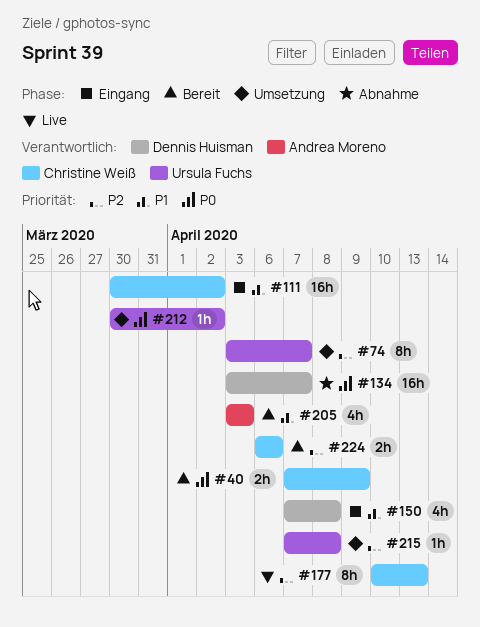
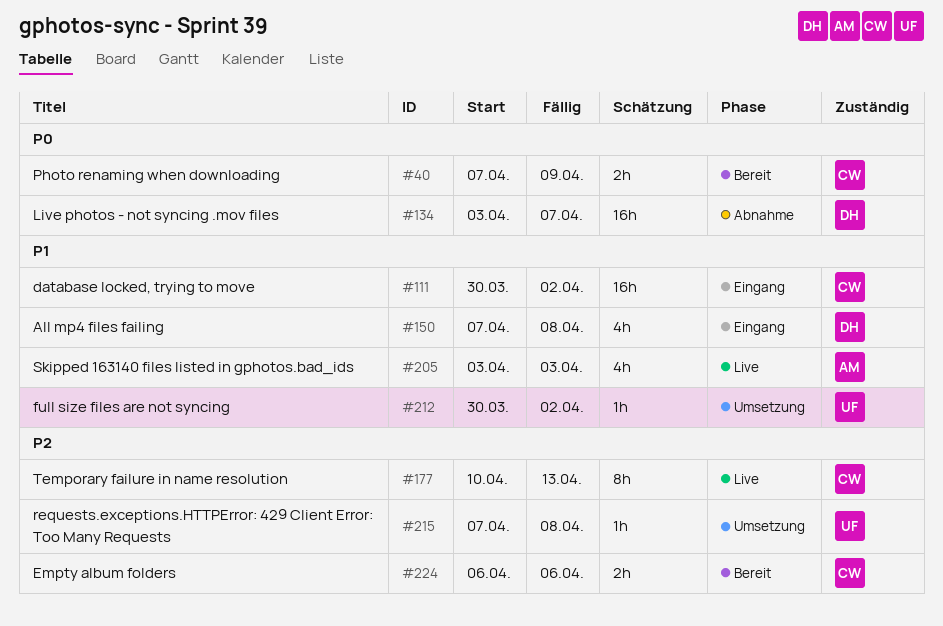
#74: present -> none
#205, status: Bereit -> Live
#212, priority: P0 -> P1

